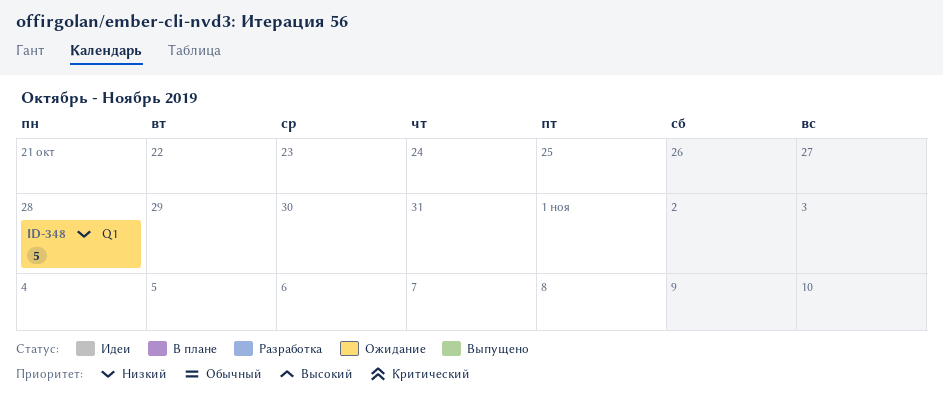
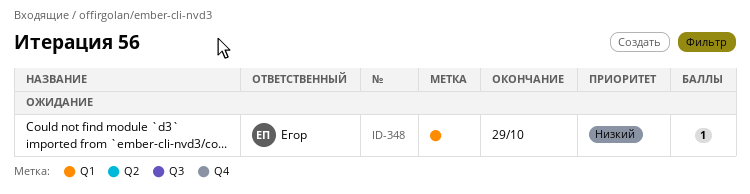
ID-348, estimate: 5 -> 1
ID-348, due: Oct 28 -> Oct 29

